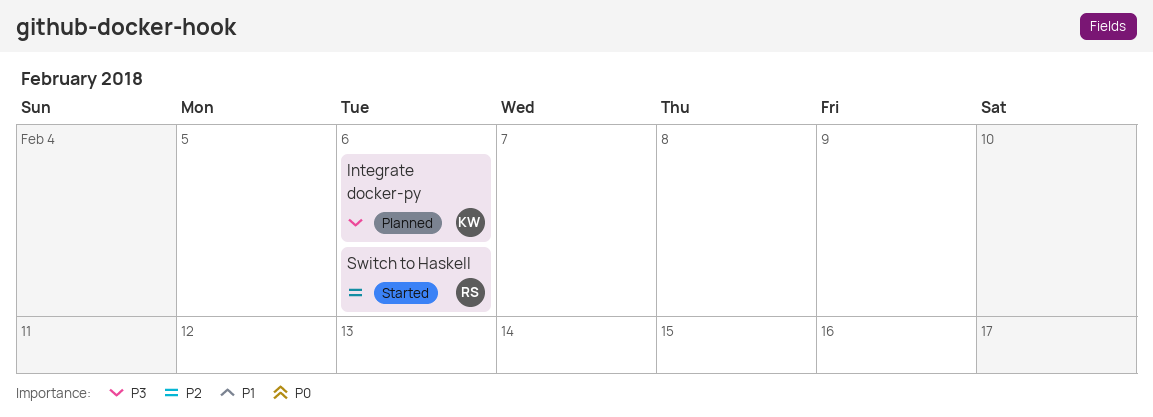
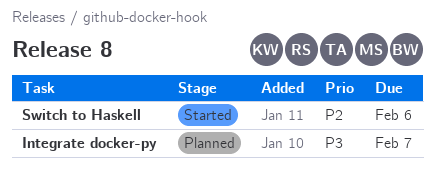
Integrate docker-py, due: Feb 6 -> Feb 7

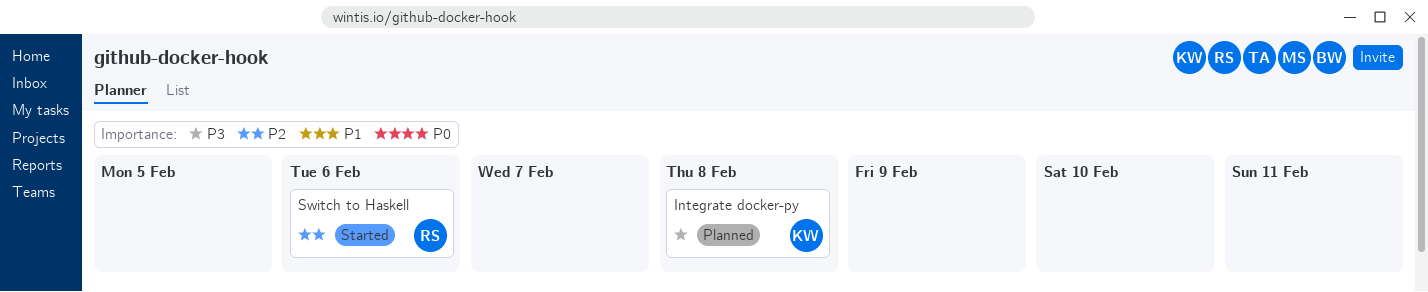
Integrate docker-py, due: Feb 7 -> Feb 8

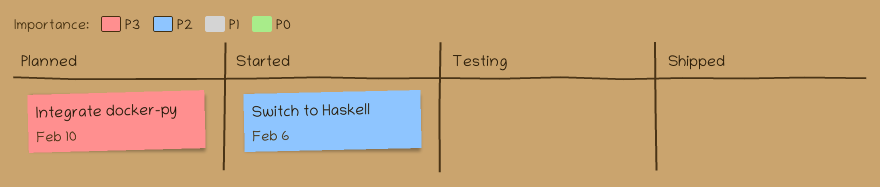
Integrate docker-py, due: Feb 8 -> Feb 10

